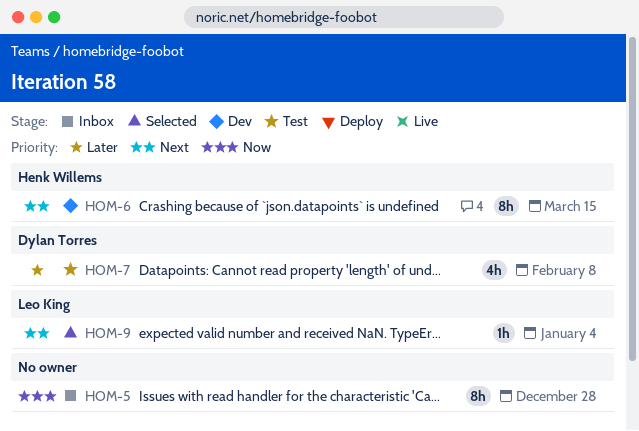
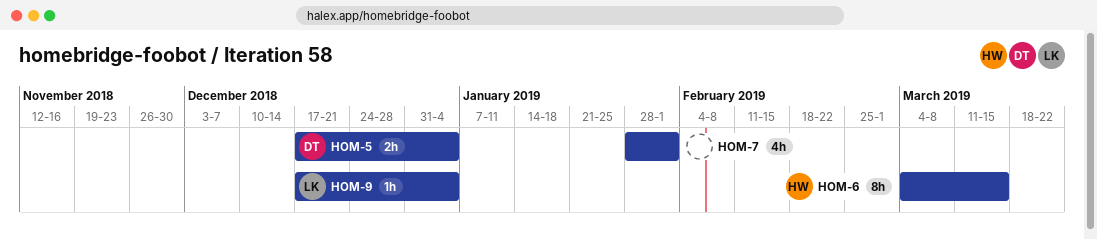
HOM-5, owner: none -> Dylan Torres
HOM-5, estimate: 8h -> 2h
HOM-5, due: Dec 28 -> Jan 4
HOM-7, owner: Dylan Torres -> none
HOM-7, due: Feb 8 -> Feb 1

